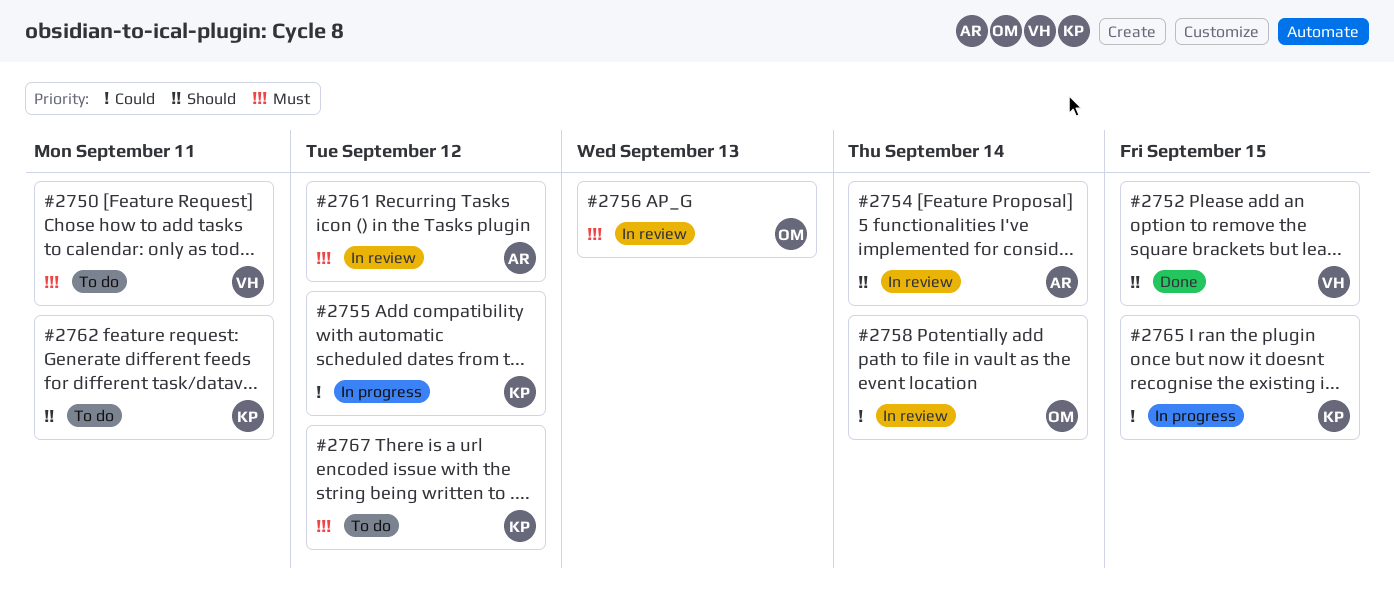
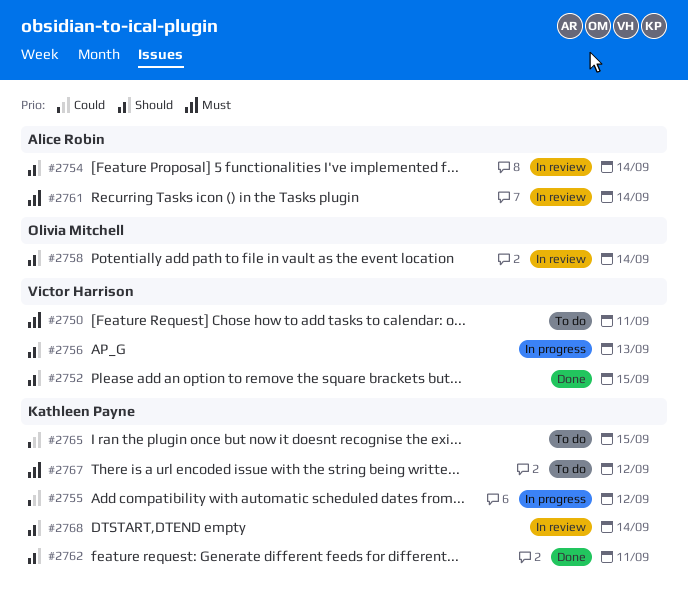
#2756, status: In review -> In progress
#2756, owner: Olivia Mitchell -> Victor Harrison
#2756, priority: Must -> Should
#2758, priority: Could -> Should
#2761, due: Sep 12 -> Sep 14
#2762, status: To do -> Done
#2765, status: In progress -> To do
#2768: none -> present

